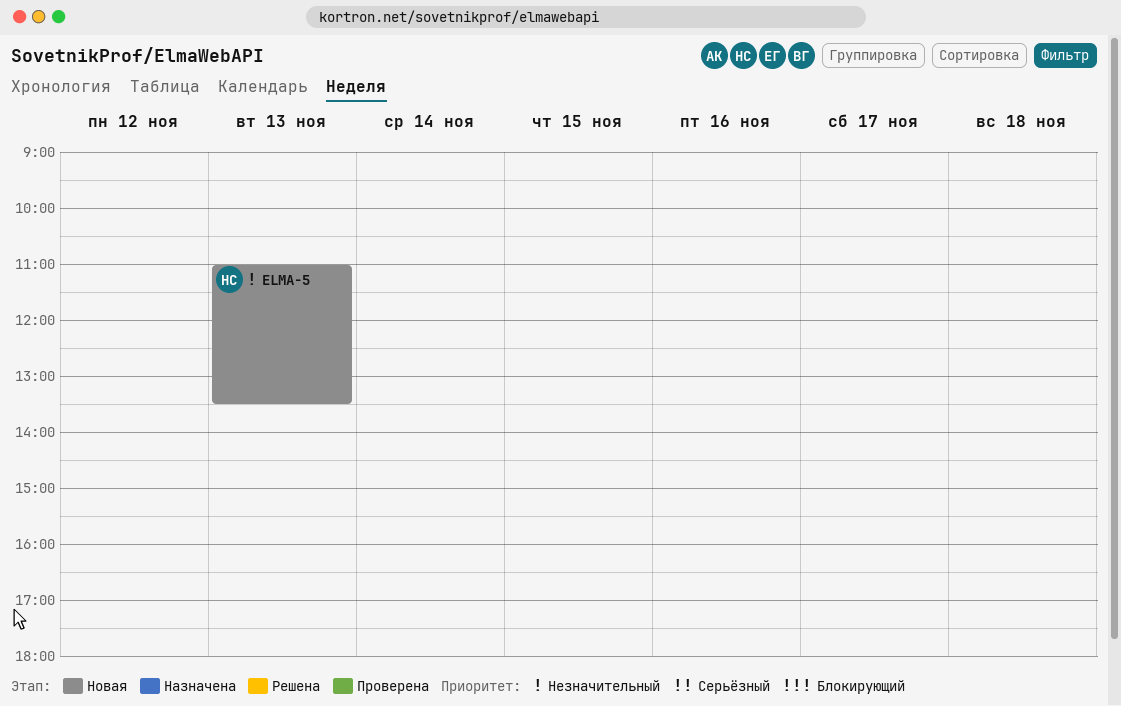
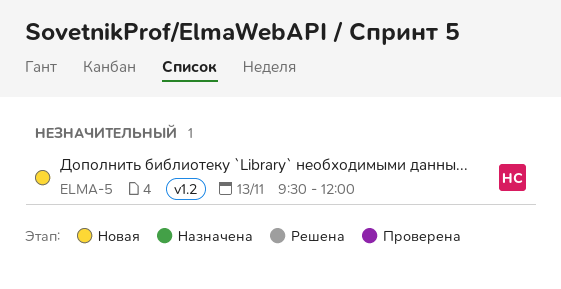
ELMA-5, begins: 11:00 -> 09:30
ELMA-5, ends: 13:30 -> 12:00

